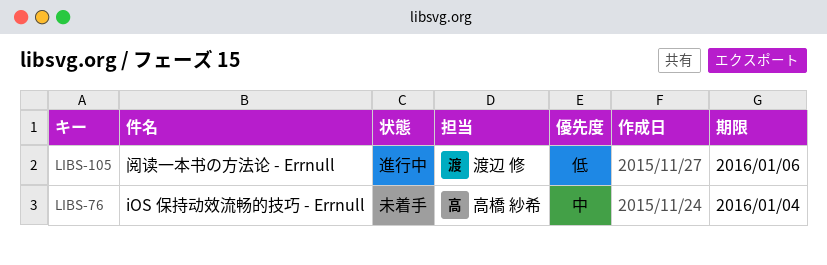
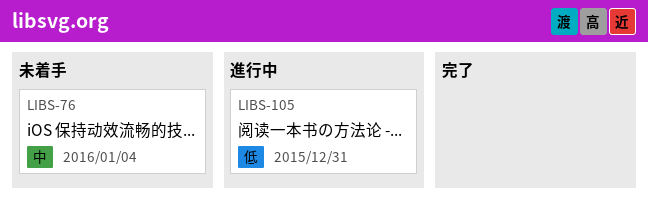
LIBS-105, due: Jan 6 -> Dec 31

